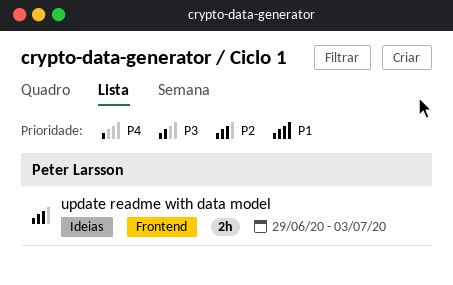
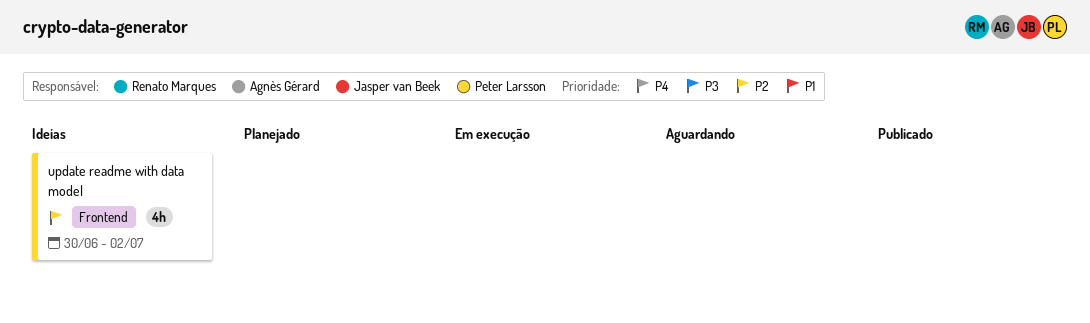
update readme with data model, estimate: 2h -> 4h
update readme with data model, start: Jun 29 -> Jun 30
update readme with data model, due: Jul 3 -> Jul 2

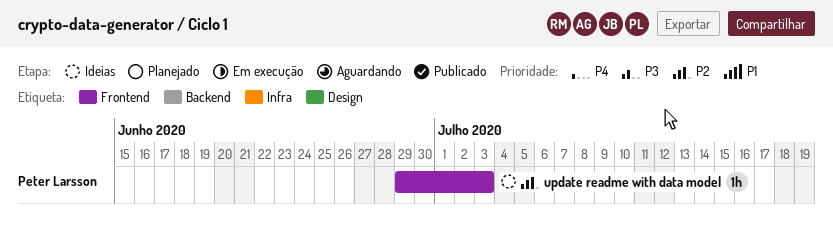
update readme with data model, estimate: 4h -> 1h
update readme with data model, start: Jun 30 -> Jun 29
update readme with data model, due: Jul 2 -> Jul 3

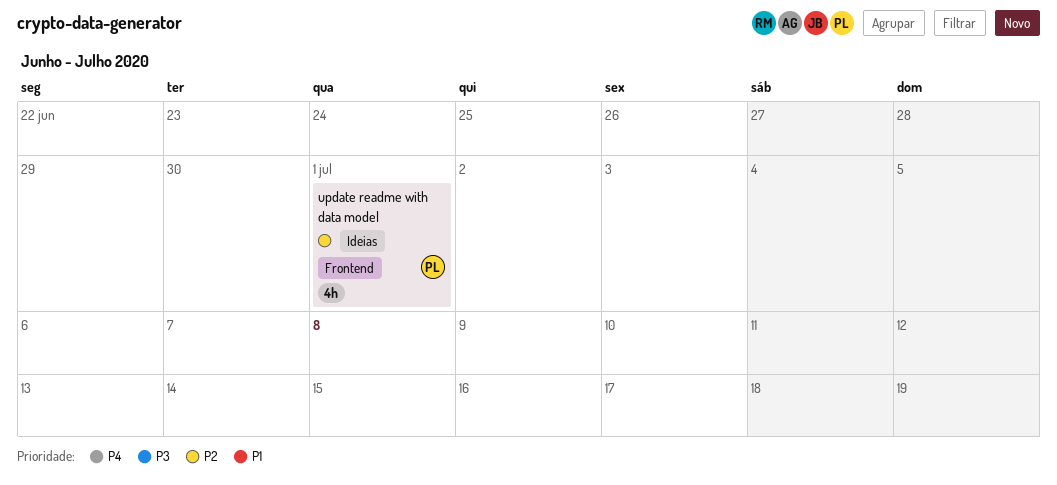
update readme with data model, estimate: 1h -> 4h
update readme with data model, due: Jul 3 -> Jul 1

